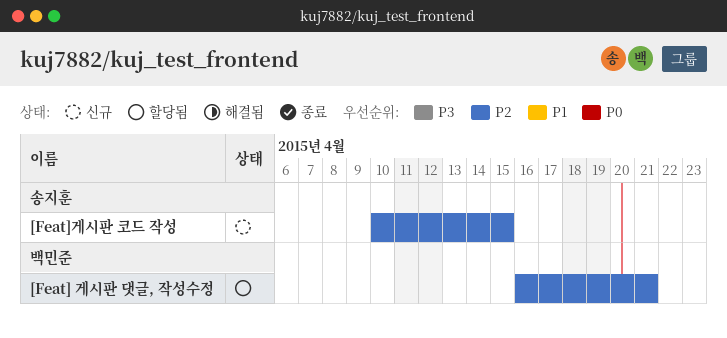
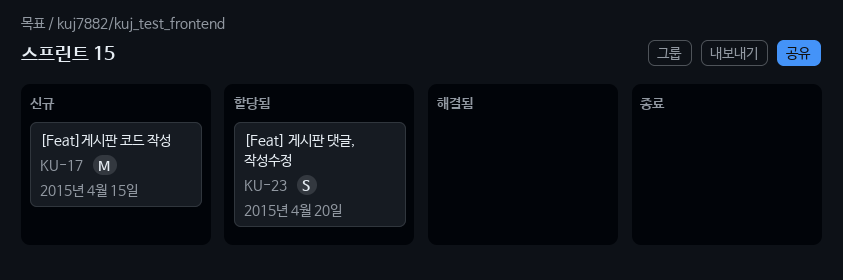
[Feat] 게시판 댓글, 작성수정, due: Apr 21 -> Apr 20

